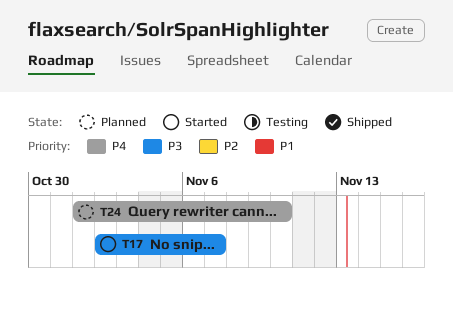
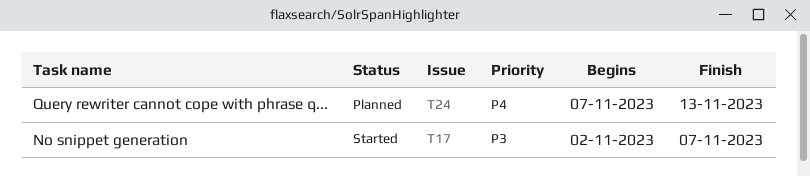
T24, start: Nov 1 -> Nov 7
T24, due: Nov 10 -> Nov 13

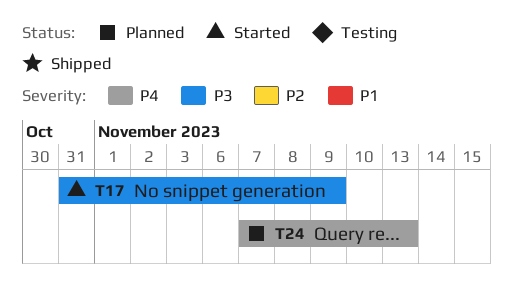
T17, start: Nov 2 -> Oct 31
T17, due: Nov 7 -> Nov 9

